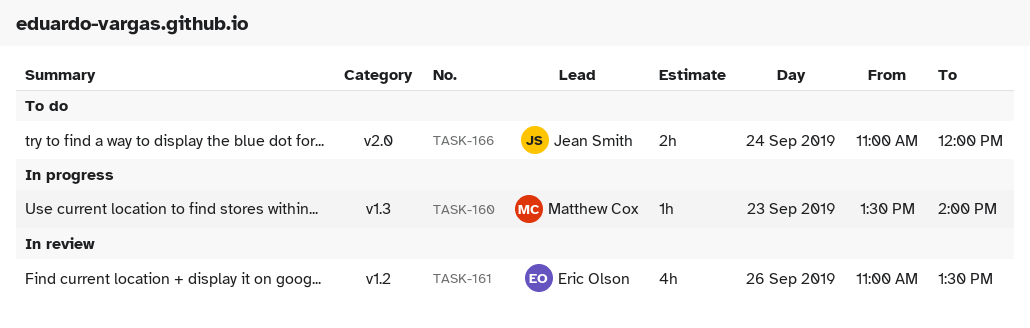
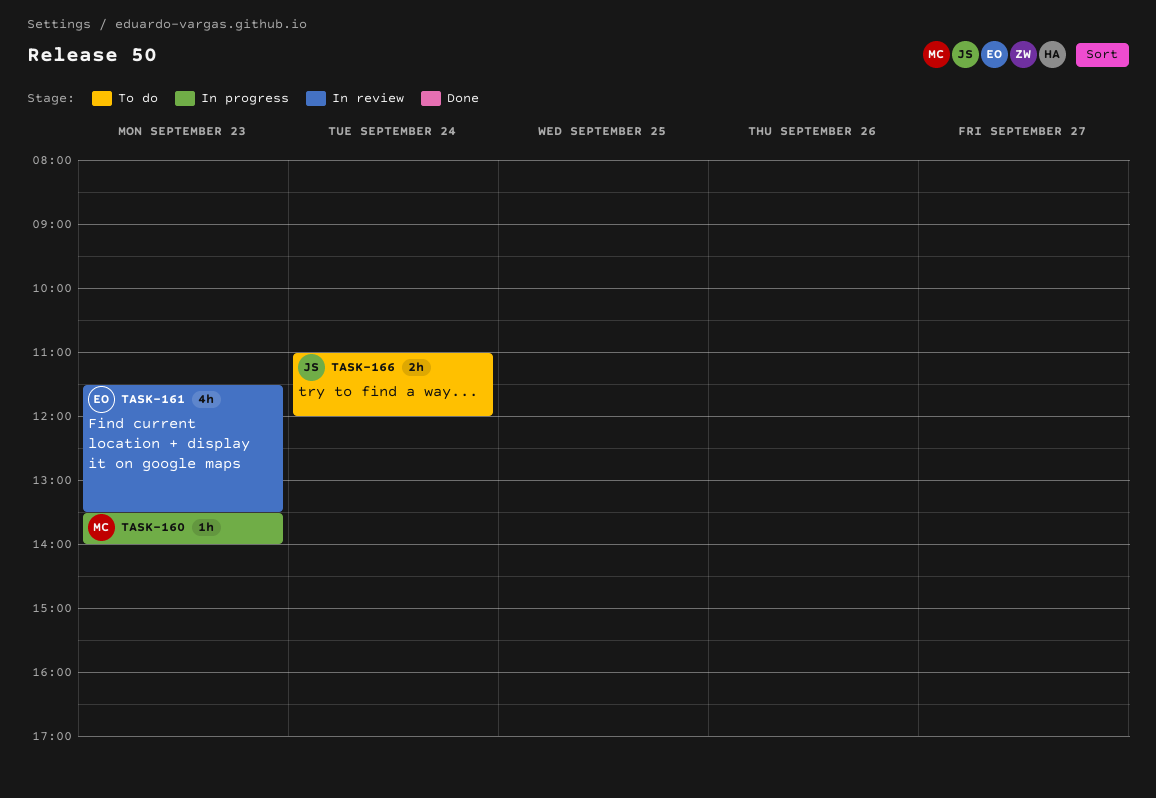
TASK-161, day: Sep 26 -> Sep 23
TASK-161, begins: 11:00 -> 11:30

